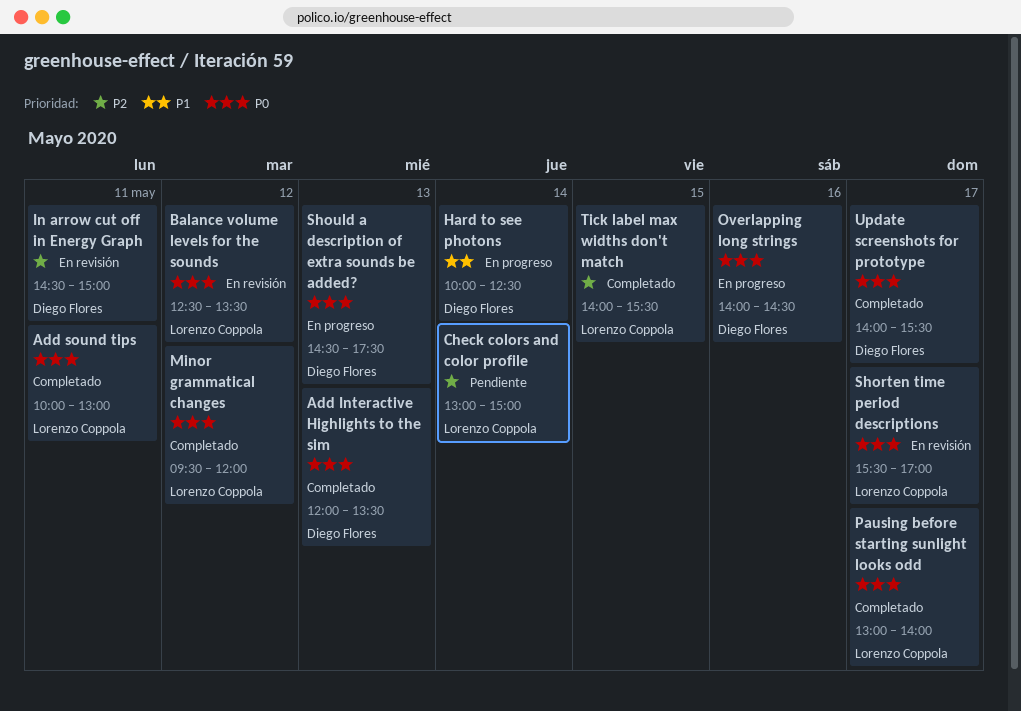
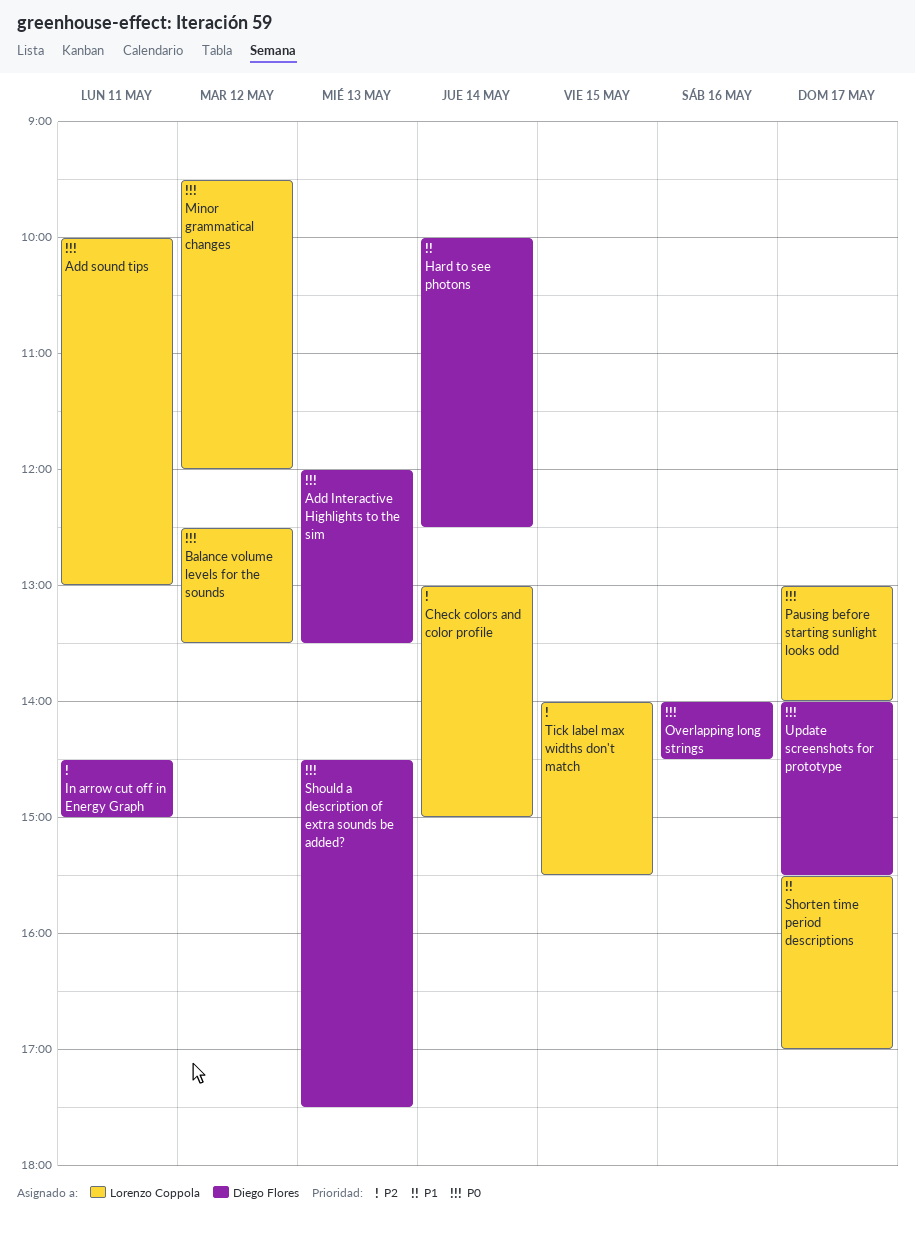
Shorten time period descriptions, priority: P0 -> P1

